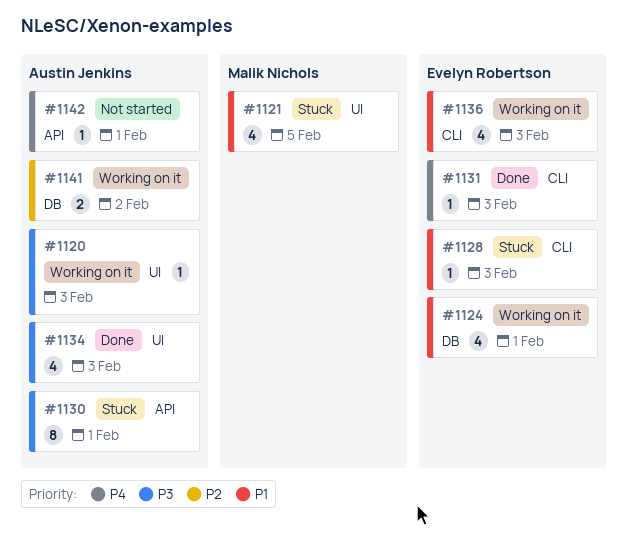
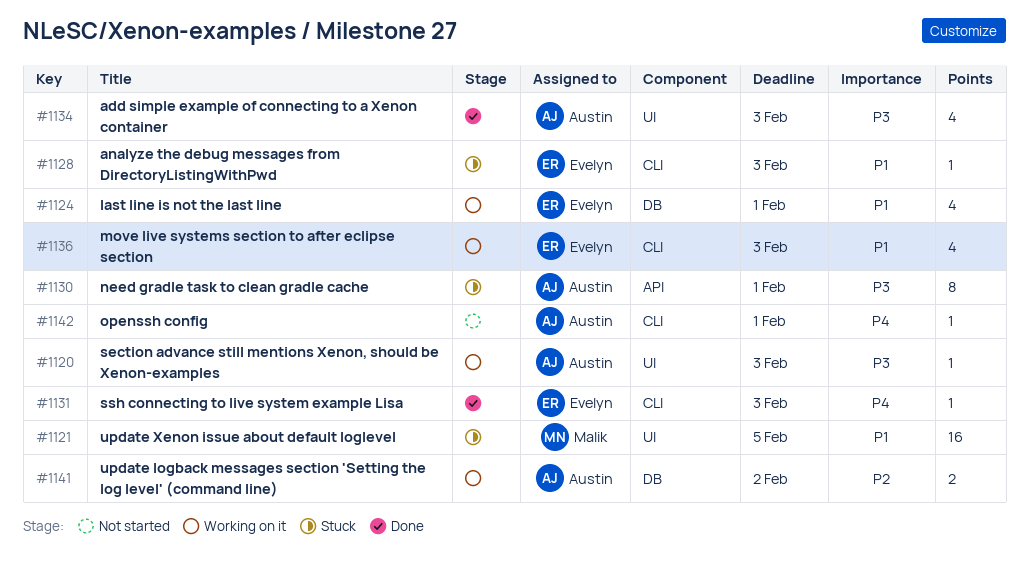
#1121, estimate: 4 -> 16
#1142, label: API -> CLI

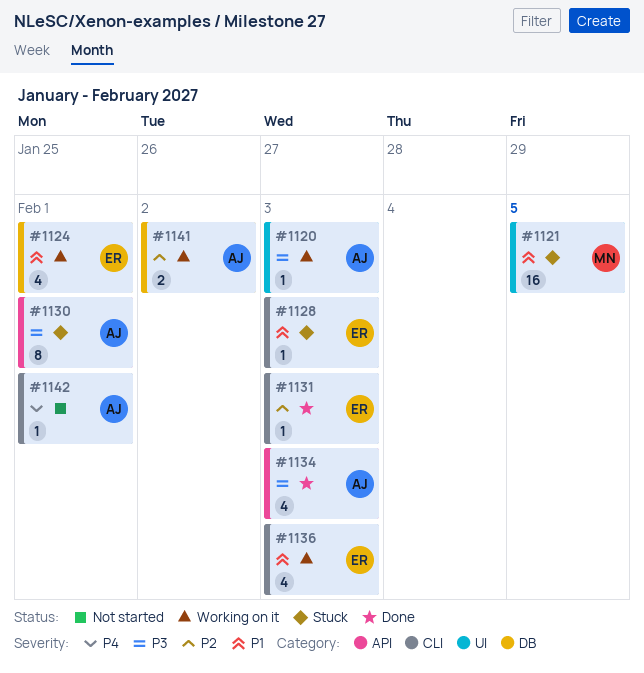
#1131, priority: P4 -> P2
#1134, label: UI -> API

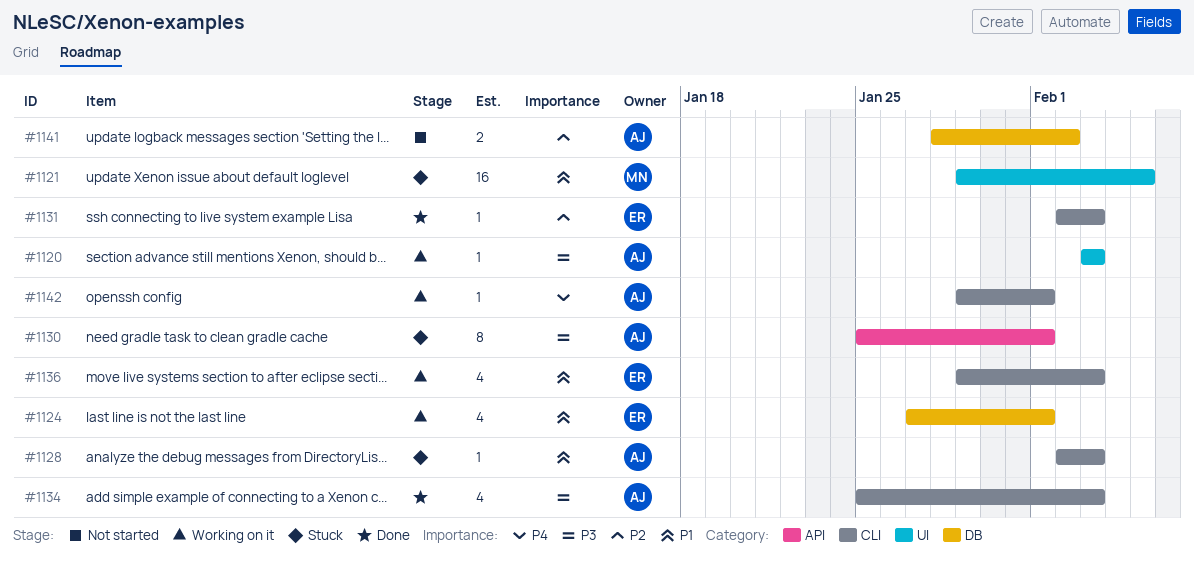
#1128, owner: ER -> AJ
#1134, label: API -> CLI
#1141, status: Working on it -> Not started
#1142, status: Not started -> Working on it

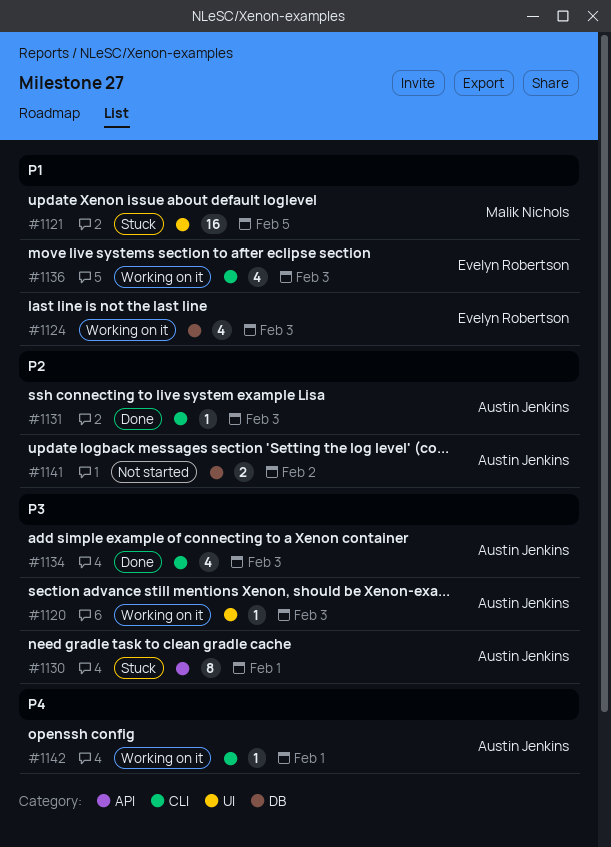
#1124, due: Feb 1 -> Feb 3
#1128: present -> none
#1131, owner: Evelyn Robertson -> Austin Jenkins

